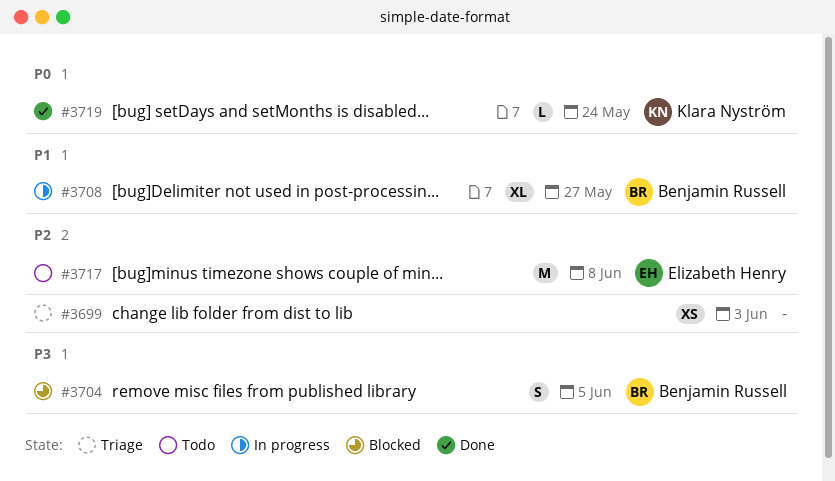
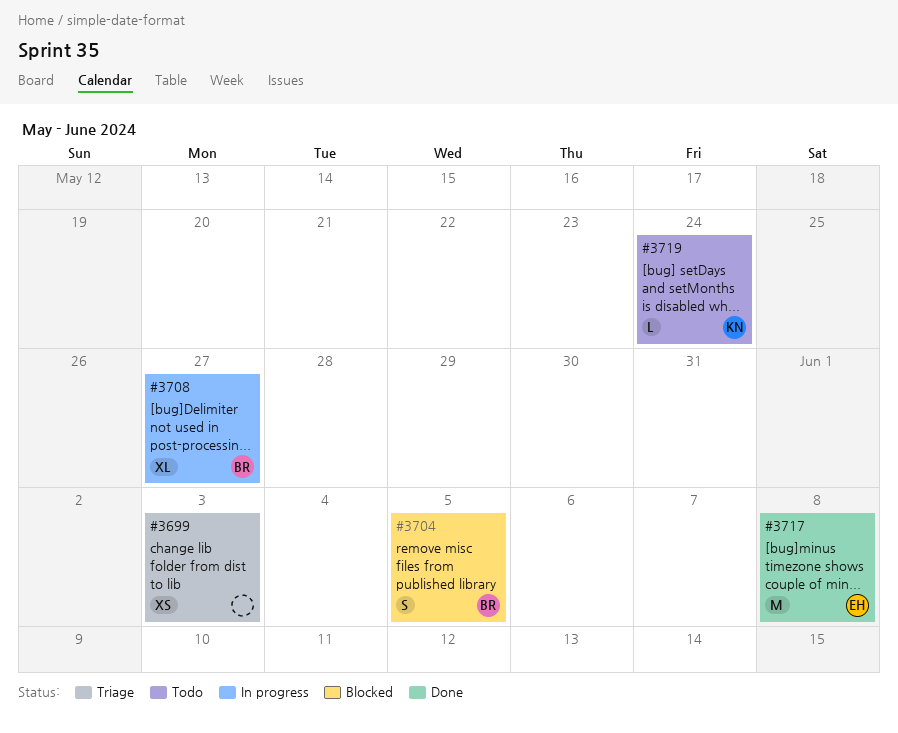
#3717, status: Todo -> Done
#3719, status: Done -> Todo

